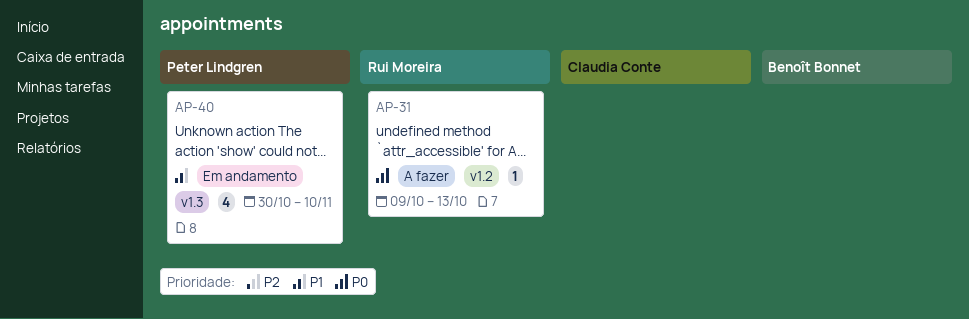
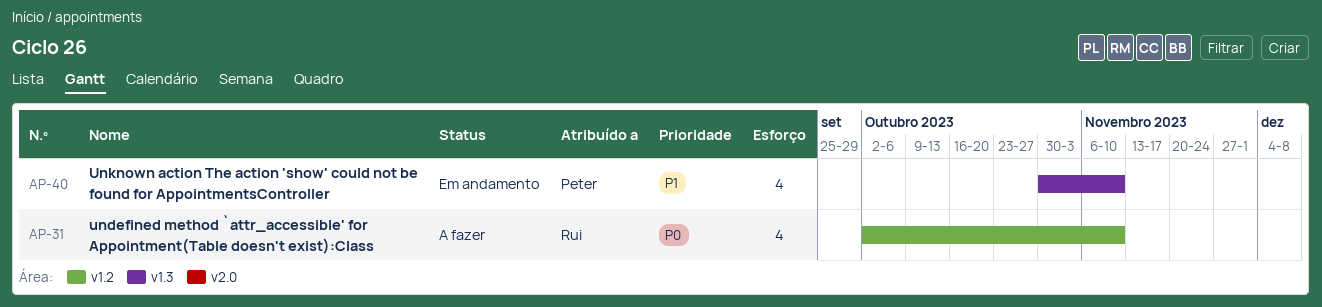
AP-31, estimate: 1 -> 4
AP-31, start: Oct 9 -> Oct 2
AP-31, due: Oct 13 -> Nov 10

